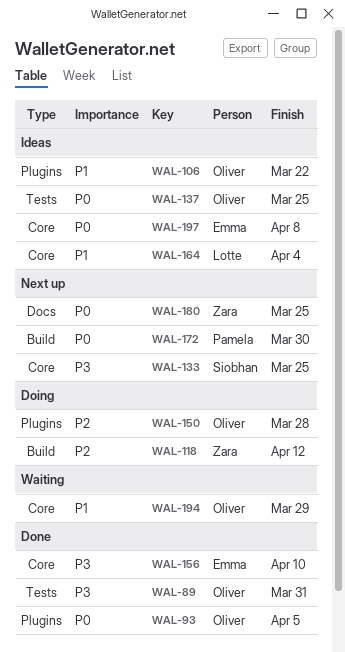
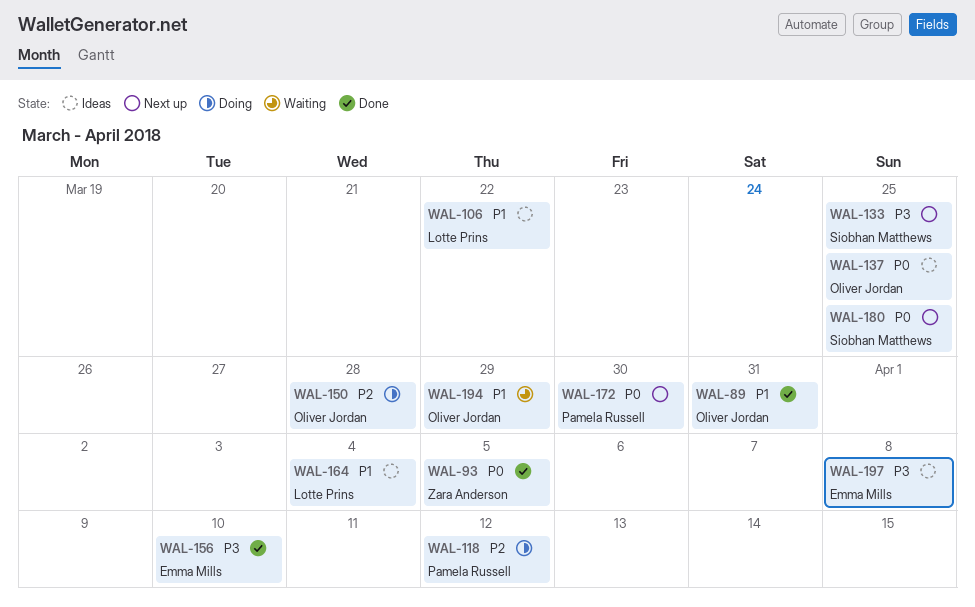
WAL-89, priority: P3 -> P1
WAL-93, owner: Oliver Jordan -> Zara Anderson
WAL-106, owner: Oliver Jordan -> Lotte Prins
WAL-118, owner: Zara Anderson -> Pamela Russell
WAL-180, owner: Zara Anderson -> Siobhan Matthews
WAL-197, priority: P0 -> P3

